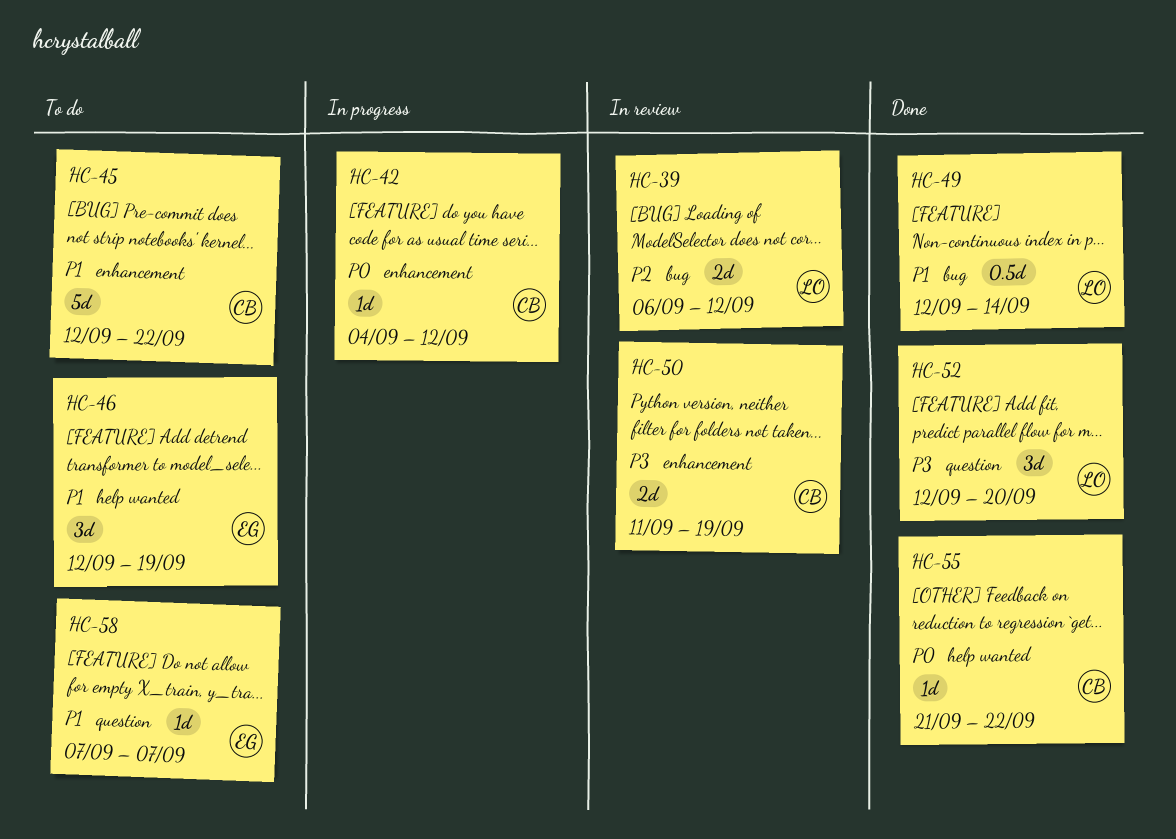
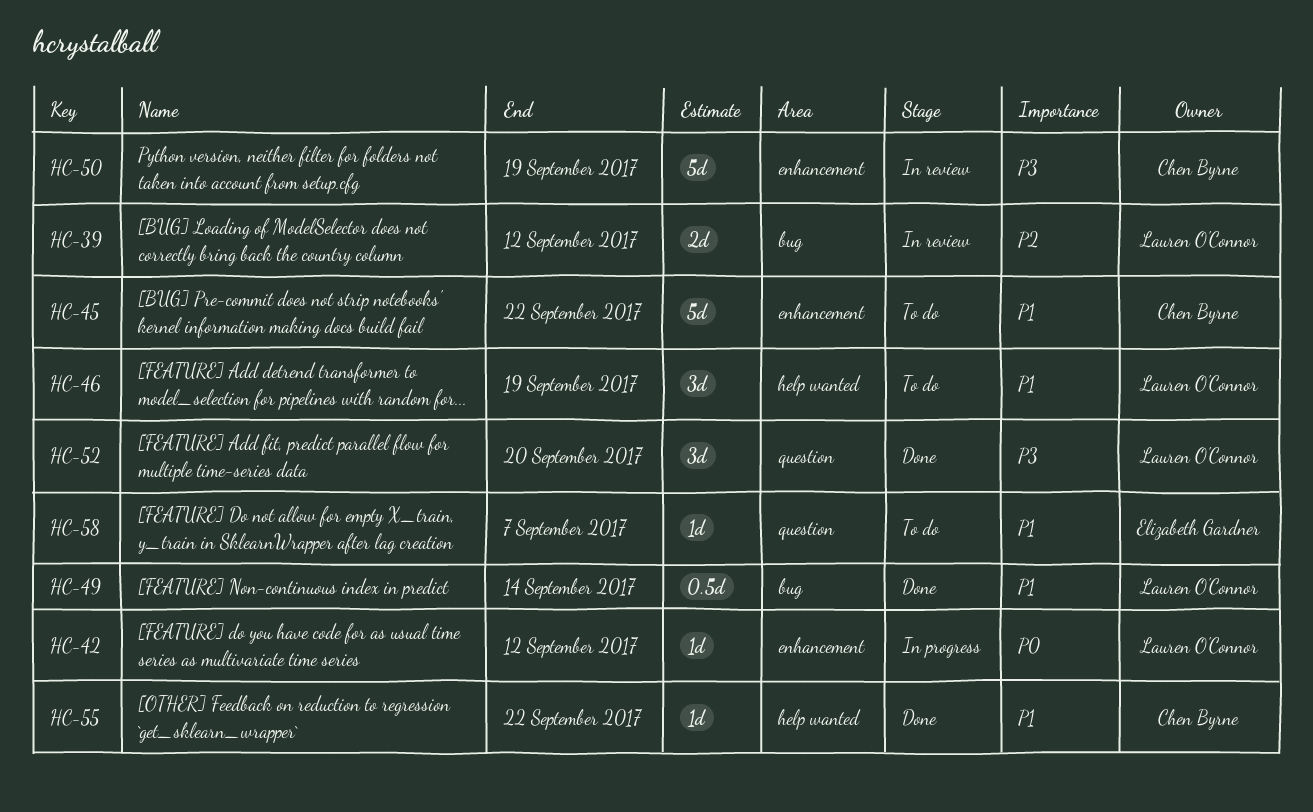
HC-42, owner: Chen Byrne -> Lauren O'Connor
HC-46, owner: Elizabeth Gardner -> Lauren O'Connor
HC-50, estimate: 2d -> 5d
HC-55, priority: P0 -> P1

